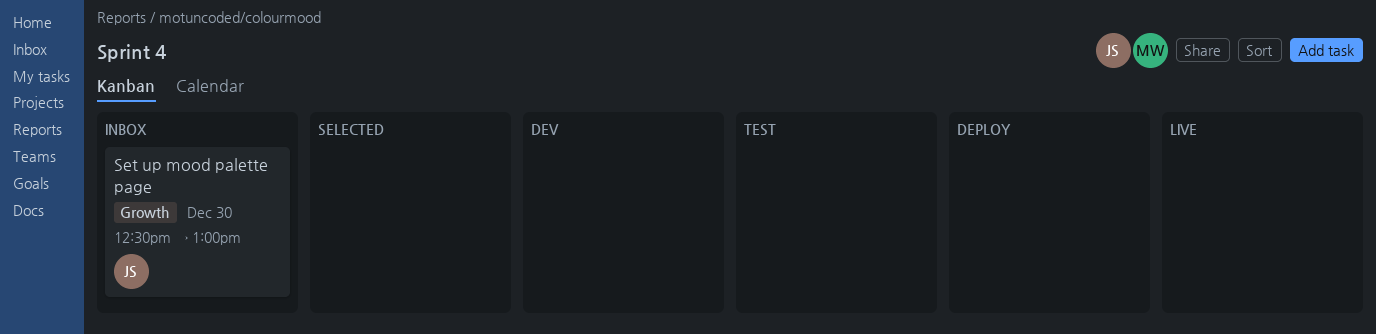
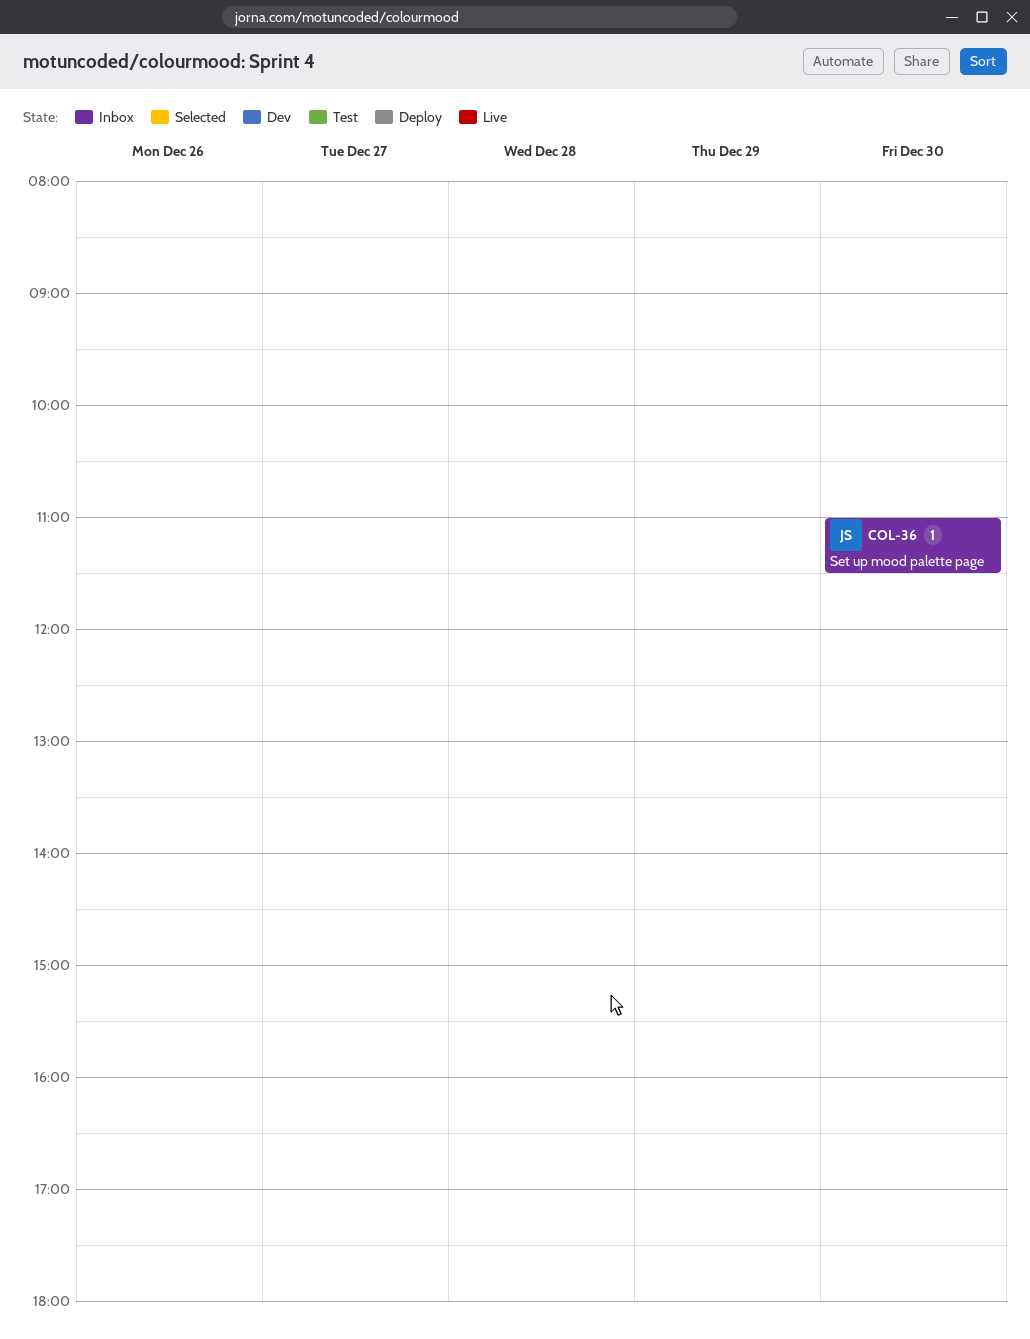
Set up mood palette page, begins: 12:30 -> 11:00
Set up mood palette page, ends: 13:00 -> 11:30

